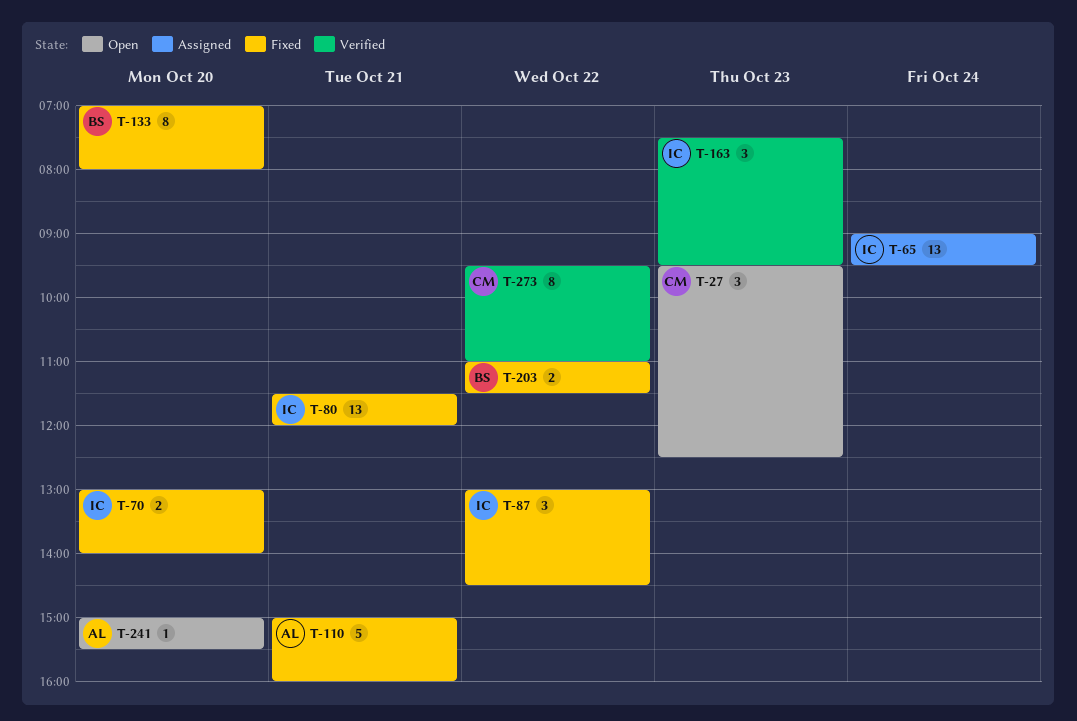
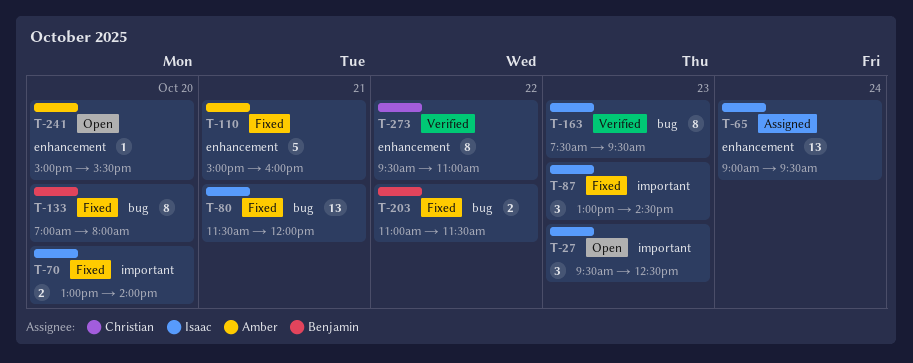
T-27, owner: Christian -> Isaac
T-87, day: Oct 22 -> Oct 23
T-163, estimate: 3 -> 8

